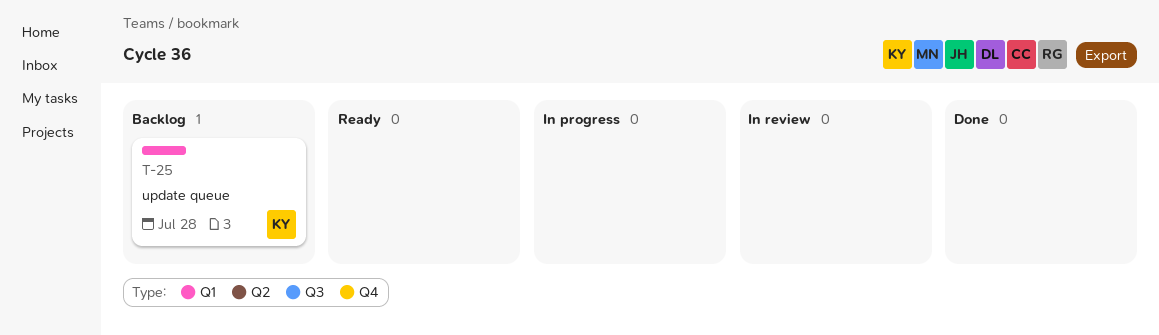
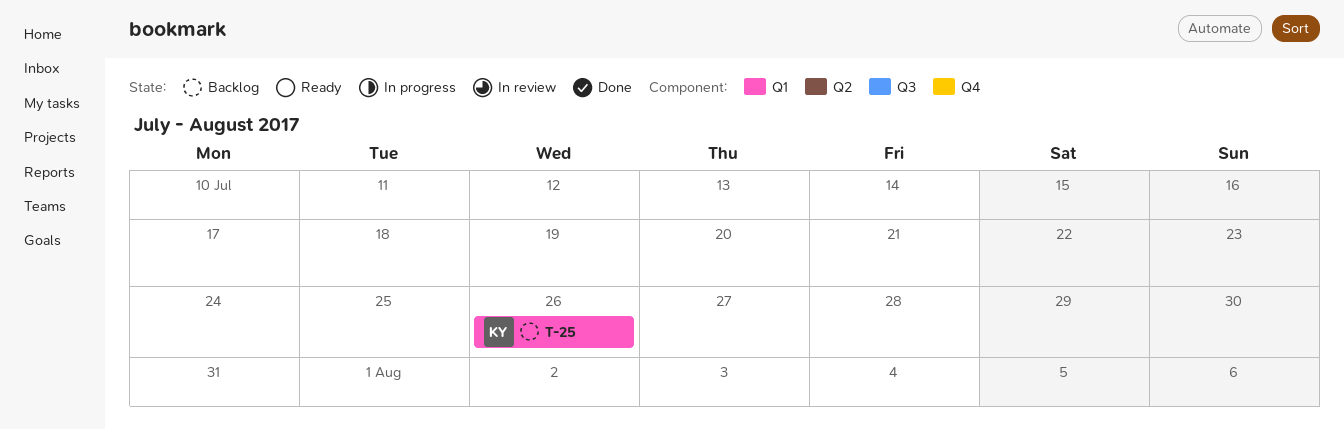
T-25, due: Jul 28 -> Jul 26

